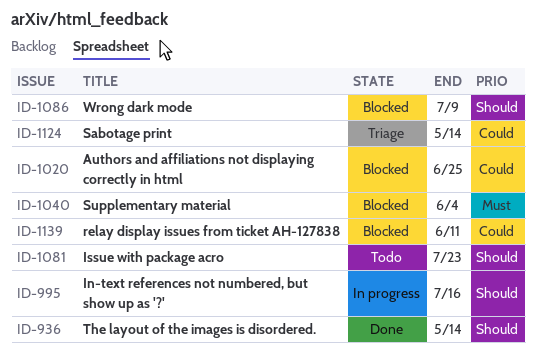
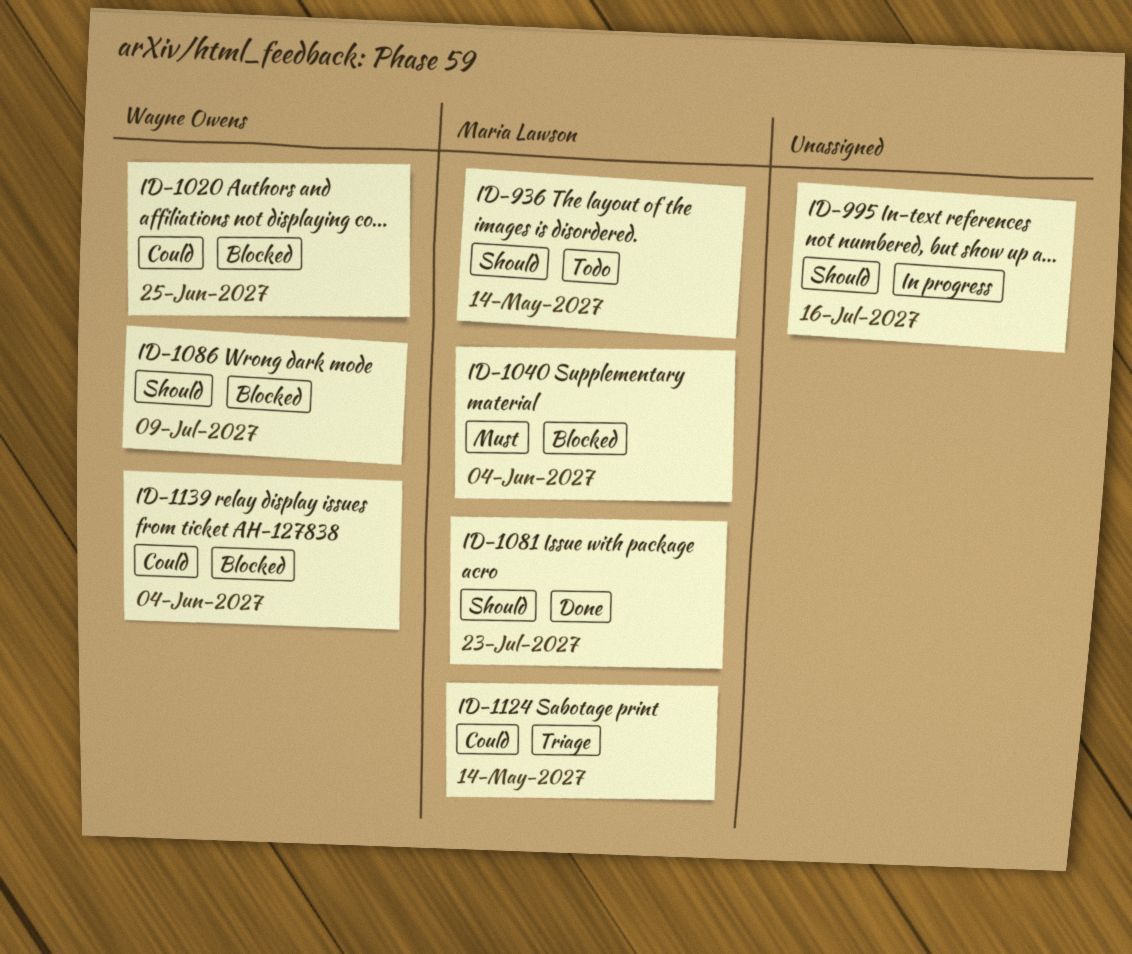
ID-936, status: Done -> Todo
ID-1081, status: Todo -> Done
ID-1139, due: Jun 11 -> Jun 4

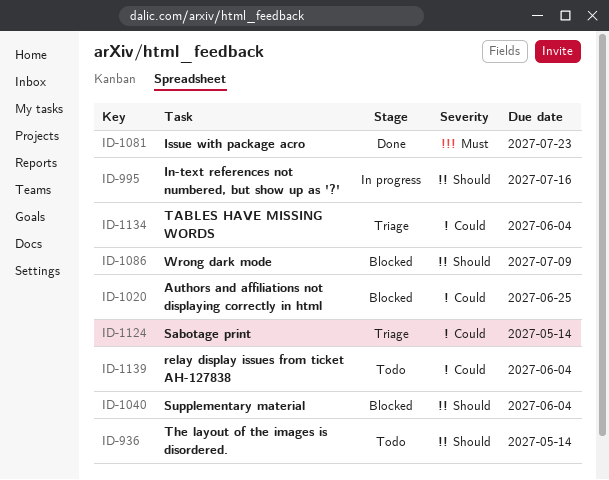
ID-1040, priority: Must -> Should
ID-1081, priority: Should -> Must
ID-1134: none -> present
ID-1139, status: Blocked -> Todo

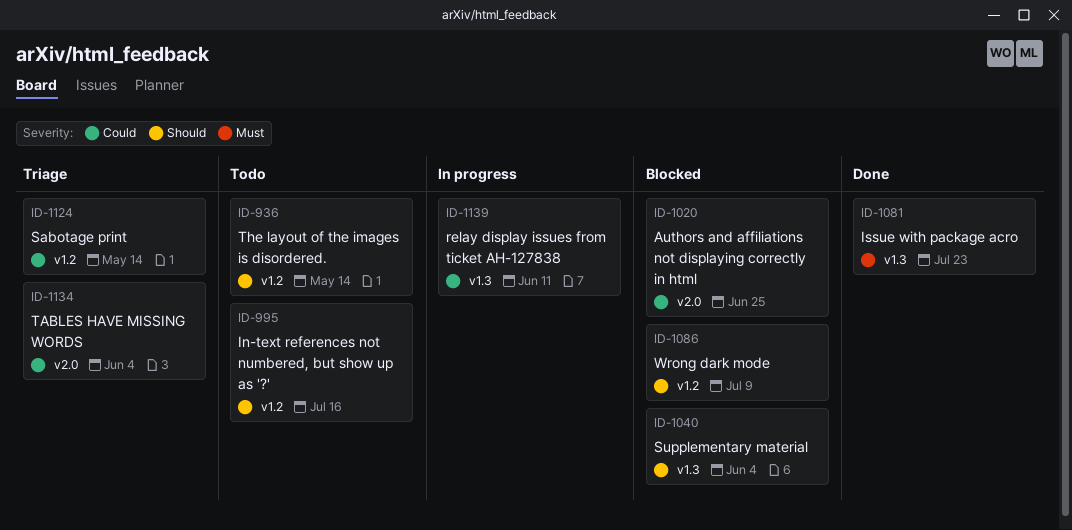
ID-995, status: In progress -> Todo
ID-1139, status: Todo -> In progress
ID-1139, due: Jun 4 -> Jun 11

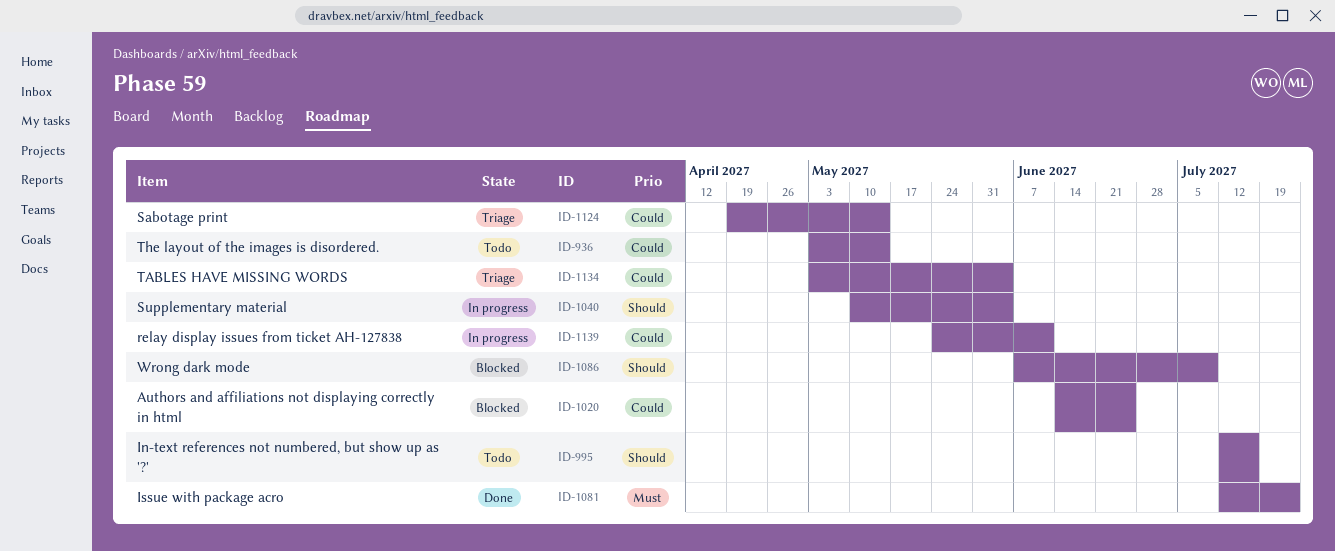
ID-936, priority: Should -> Could
ID-1040, status: Blocked -> In progress

